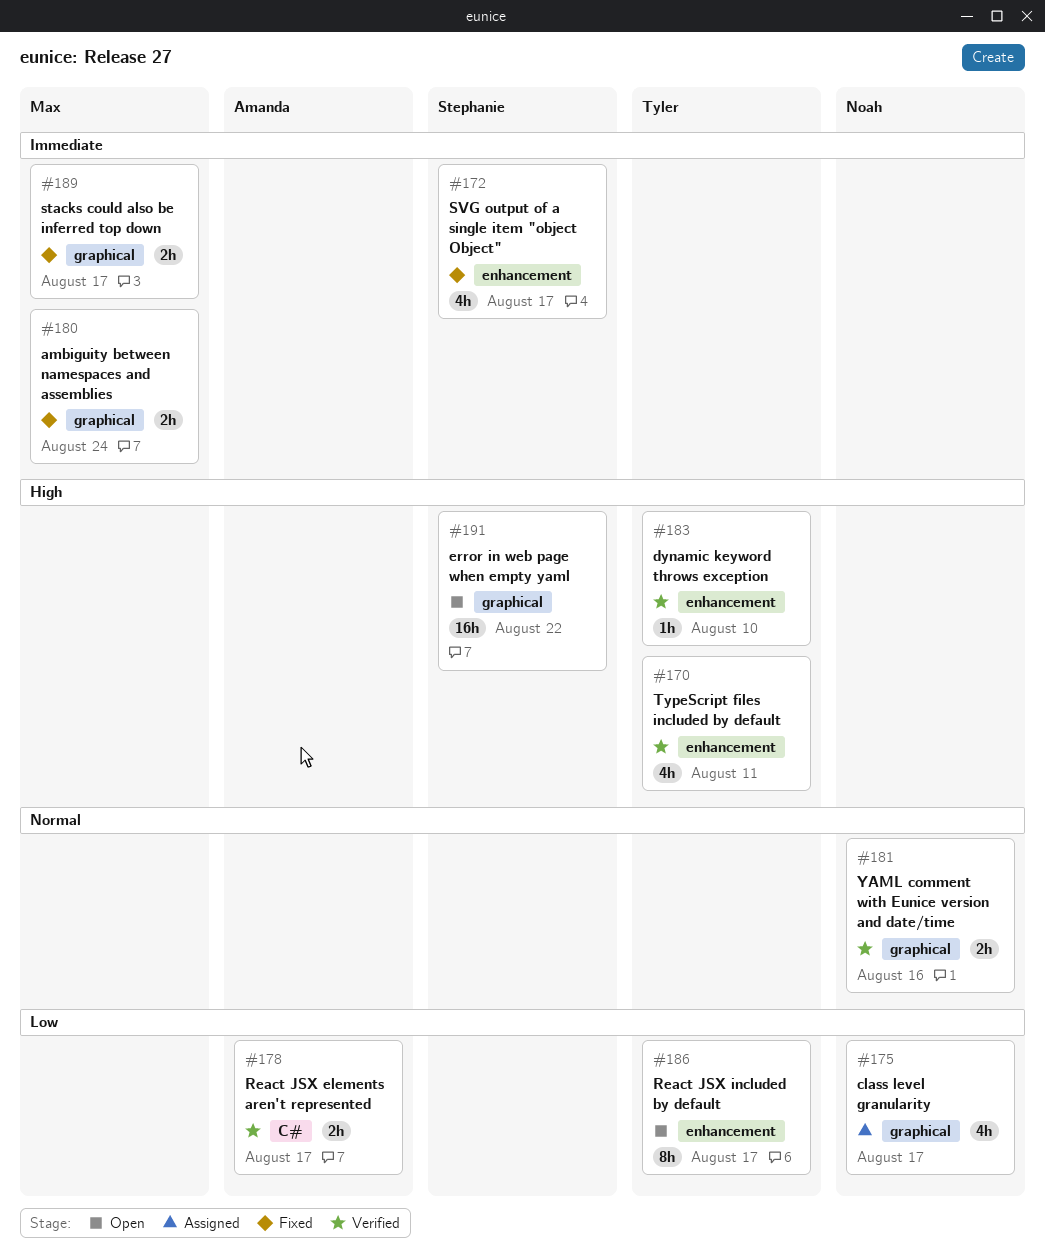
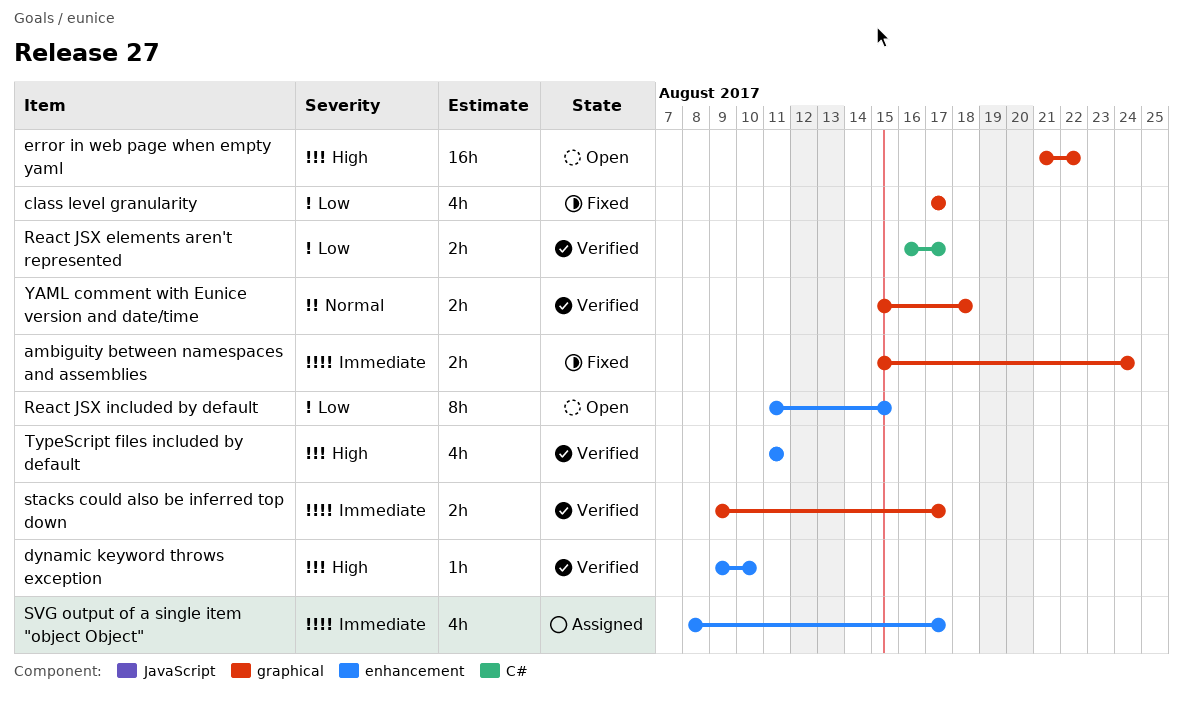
class level granularity, status: Assigned -> Fixed
React JSX included by default, due: Aug 17 -> Aug 15
stacks could also be inferred top down, status: Fixed -> Verified
SVG output of a single item "object Object", status: Fixed -> Assigned
YAML comment with Eunice version and date/time, due: Aug 16 -> Aug 18

